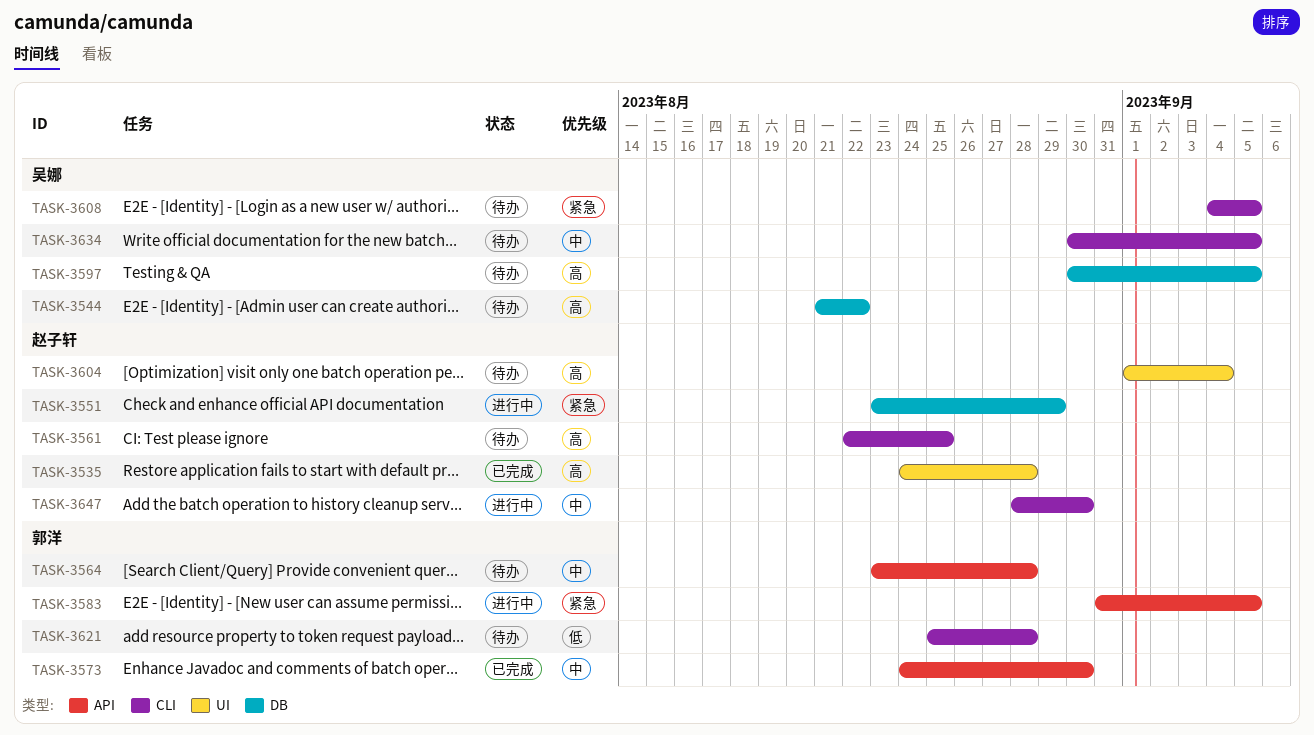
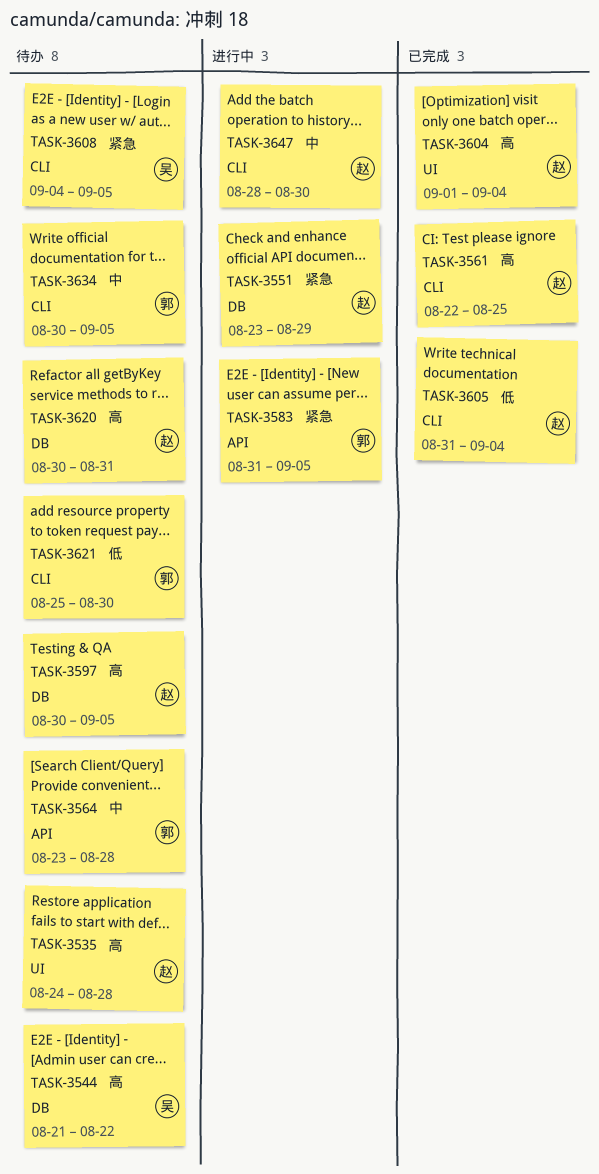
TASK-3535, status: 已完成 -> 待办
TASK-3561, status: 待办 -> 已完成
TASK-3573: present -> none
TASK-3597, owner: 吴娜 -> 赵子轩
TASK-3604, status: 待办 -> 已完成
TASK-3605: none -> present
TASK-3620: none -> present
TASK-3621, due: Aug 28 -> Aug 30
TASK-3634, owner: 吴娜 -> 郭洋

